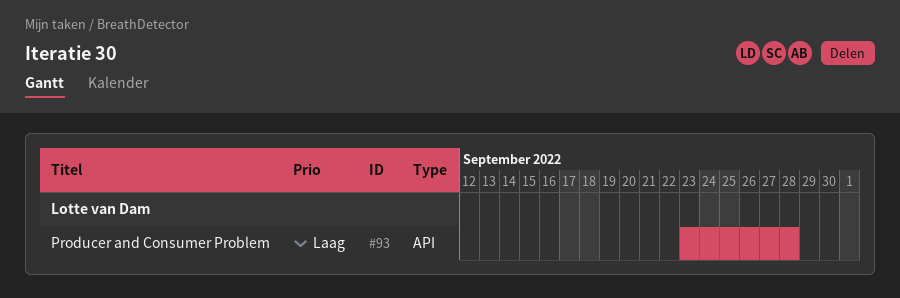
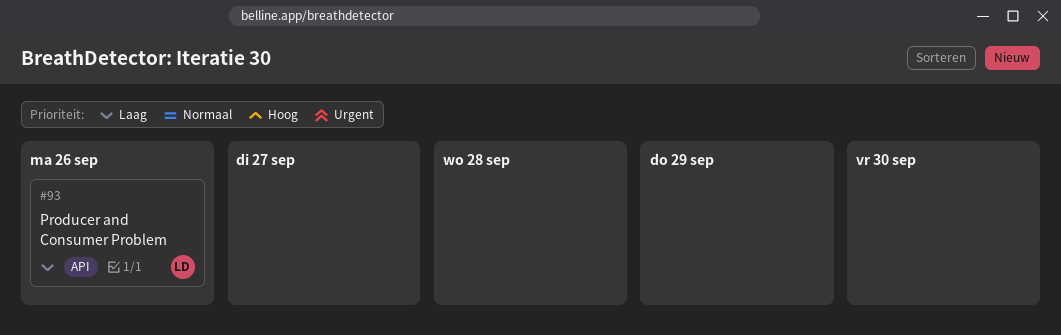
#93, due: Sep 28 -> Sep 26

